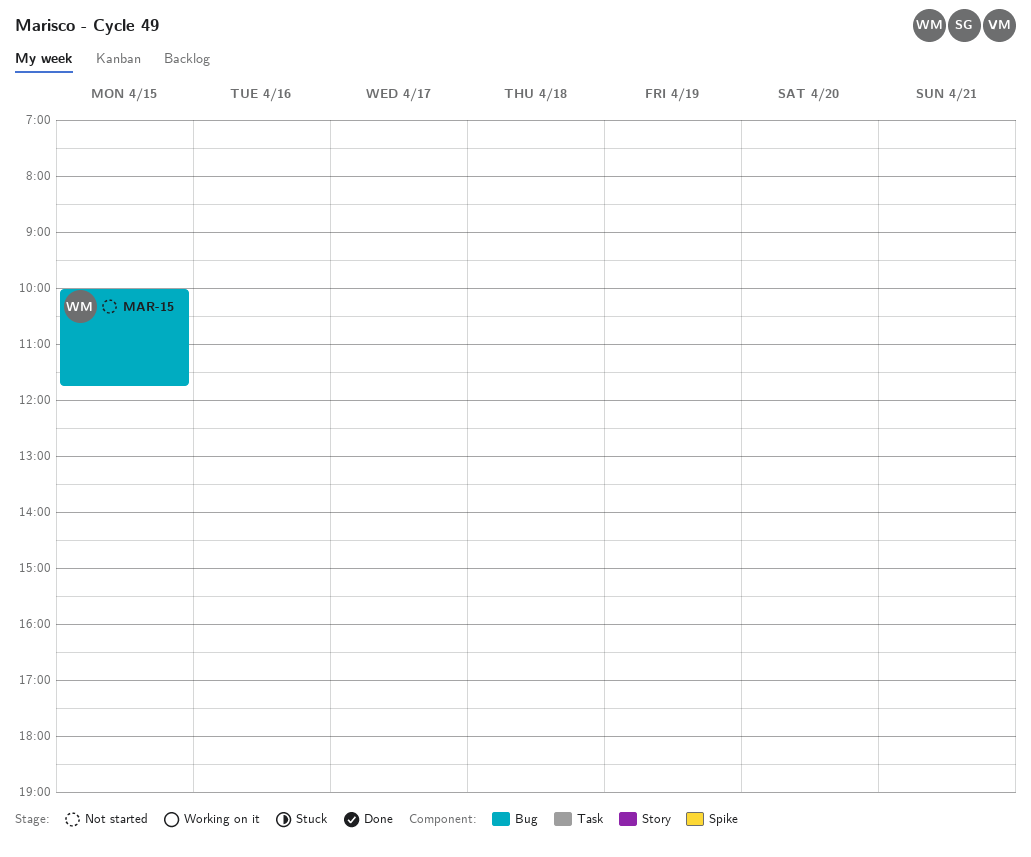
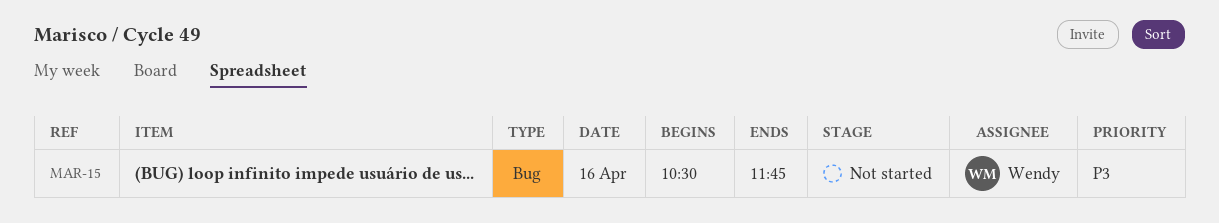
MAR-15, day: Apr 15 -> Apr 16
MAR-15, begins: 10:00 -> 10:30

